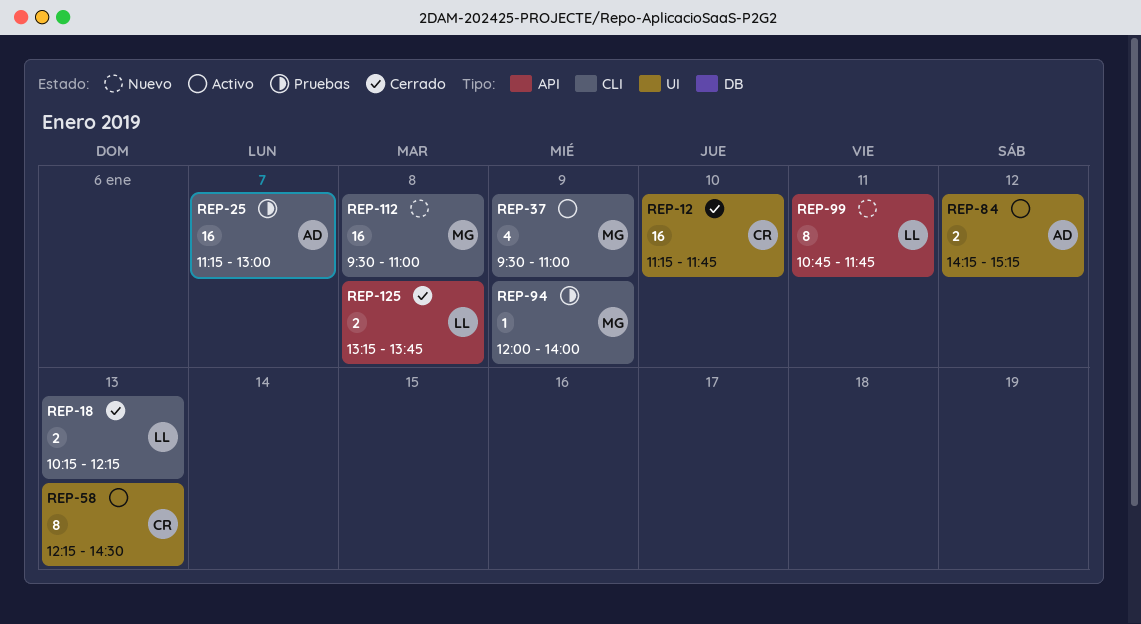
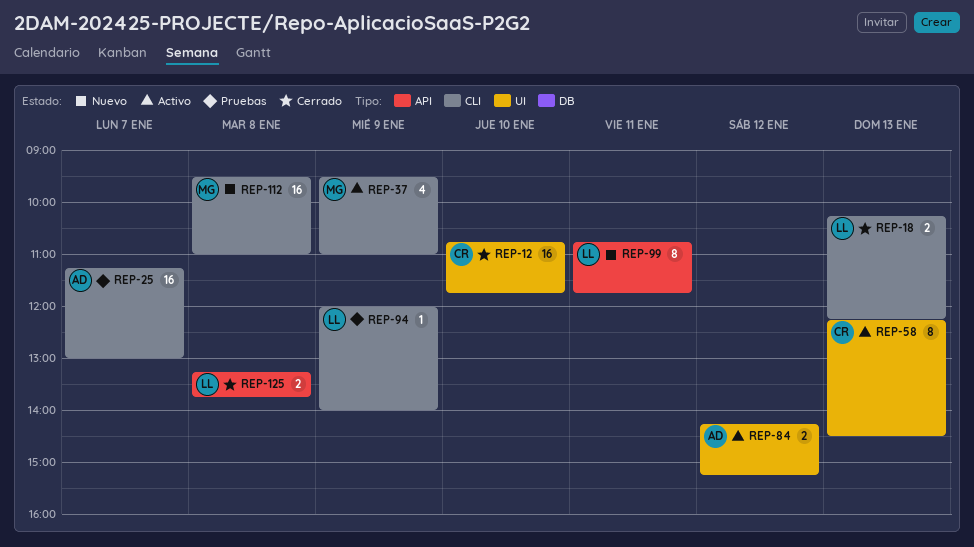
REP-12, begins: 11:15 -> 10:45
REP-94, owner: MG -> LL

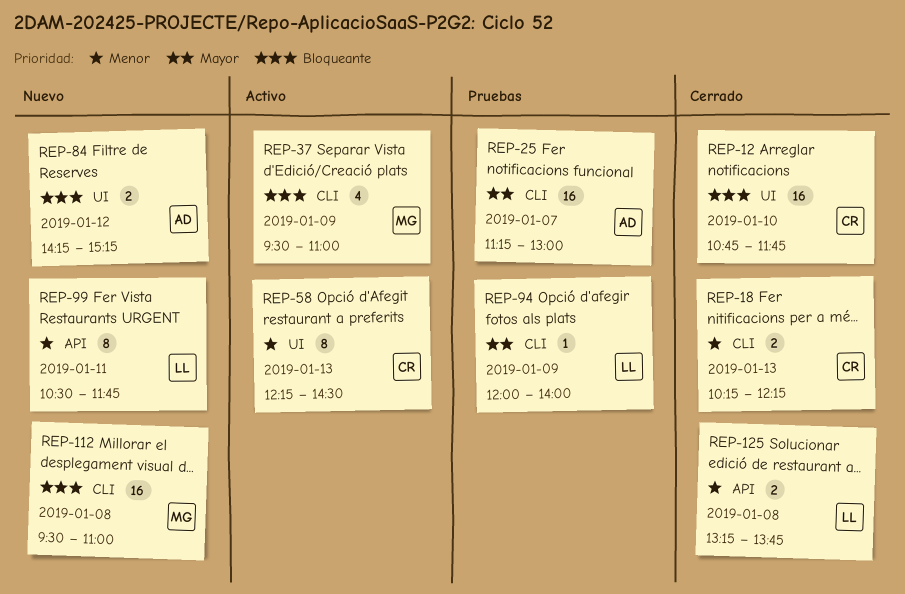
REP-18, owner: LL -> CR
REP-84, status: Activo -> Nuevo
REP-99, begins: 10:45 -> 10:30

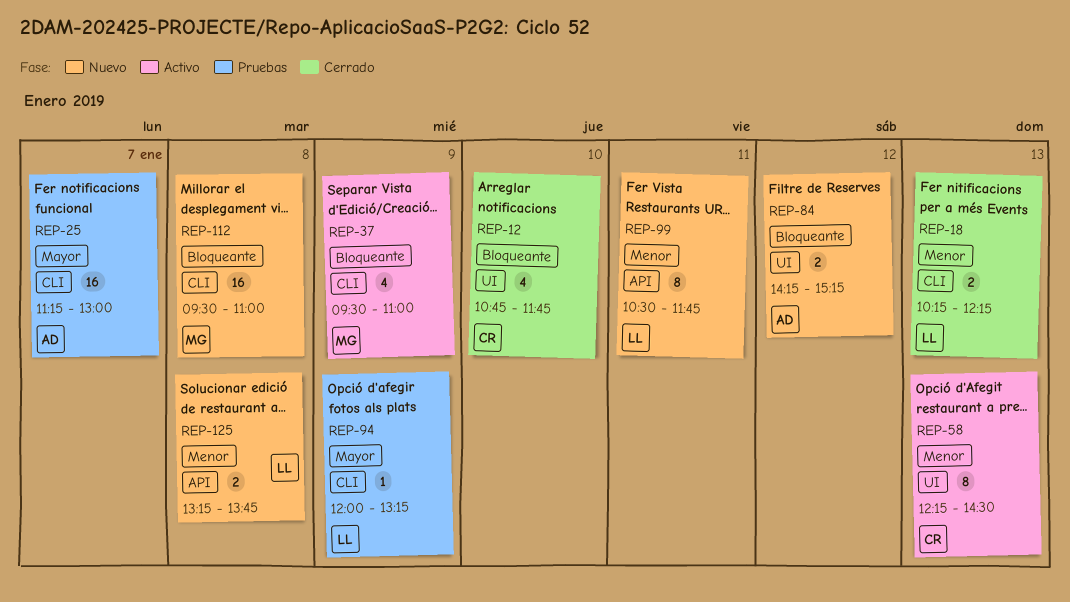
REP-12, estimate: 16 -> 4
REP-18, owner: CR -> LL
REP-94, ends: 14:00 -> 13:15
REP-125, status: Cerrado -> Nuevo

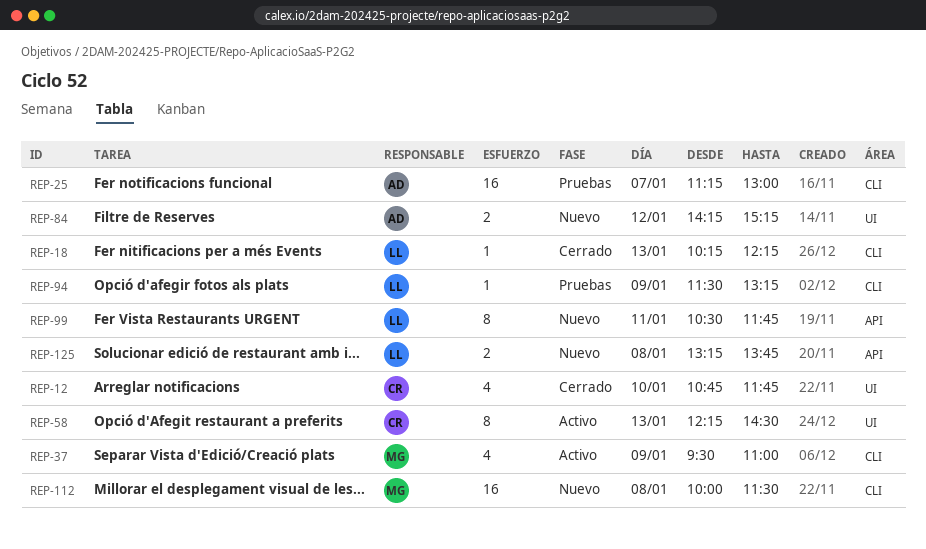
REP-18, estimate: 2 -> 1
REP-94, begins: 12:00 -> 11:30
REP-112, begins: 09:30 -> 10:00
REP-112, ends: 11:00 -> 11:30

